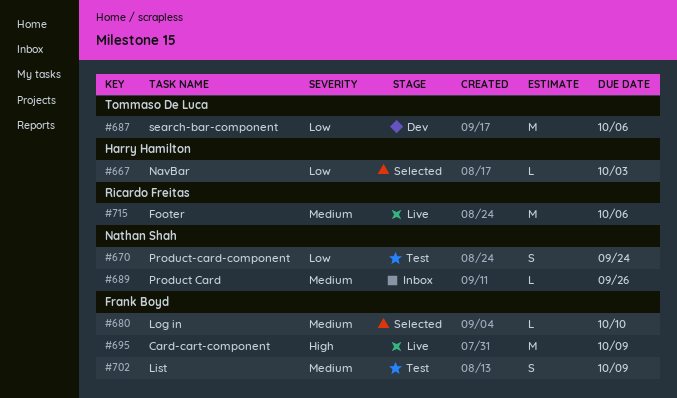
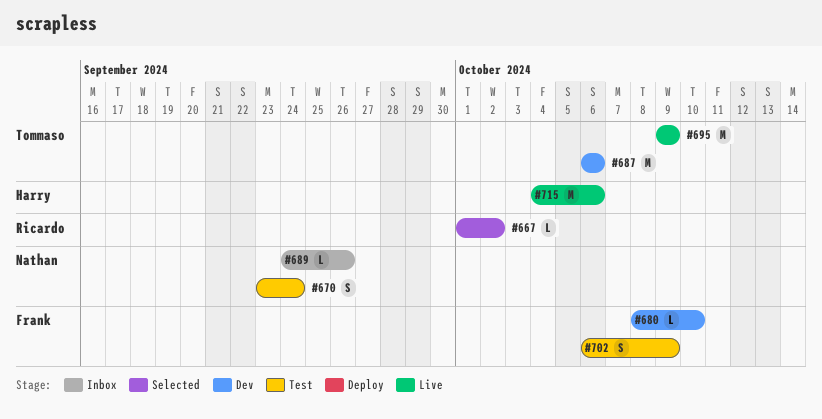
#667, owner: Harry Hamilton -> Ricardo Freitas
#667, due: Oct 3 -> Oct 2
#680, status: Selected -> Dev
#695, owner: Frank Boyd -> Tommaso De Luca
#715, owner: Ricardo Freitas -> Harry Hamilton

